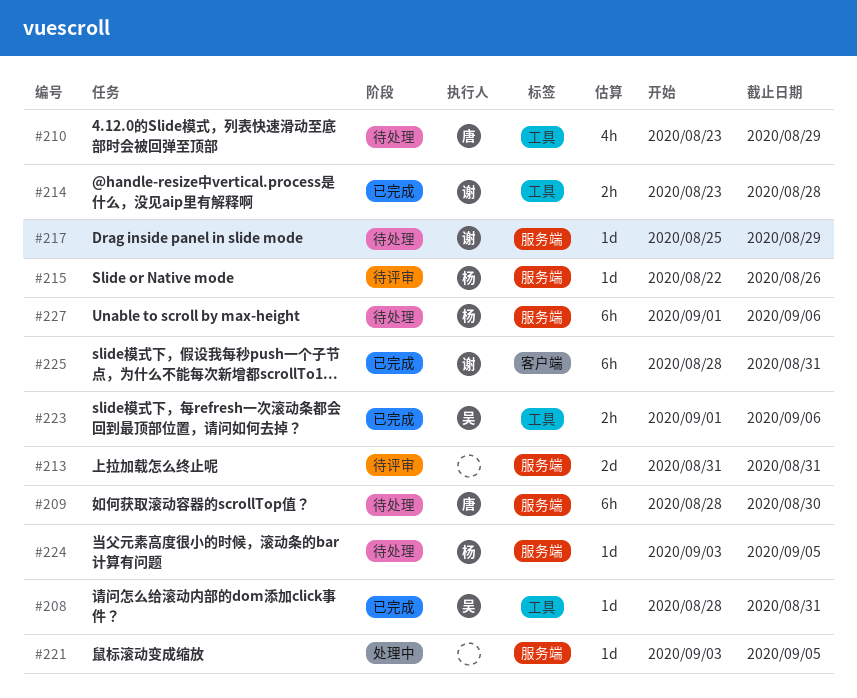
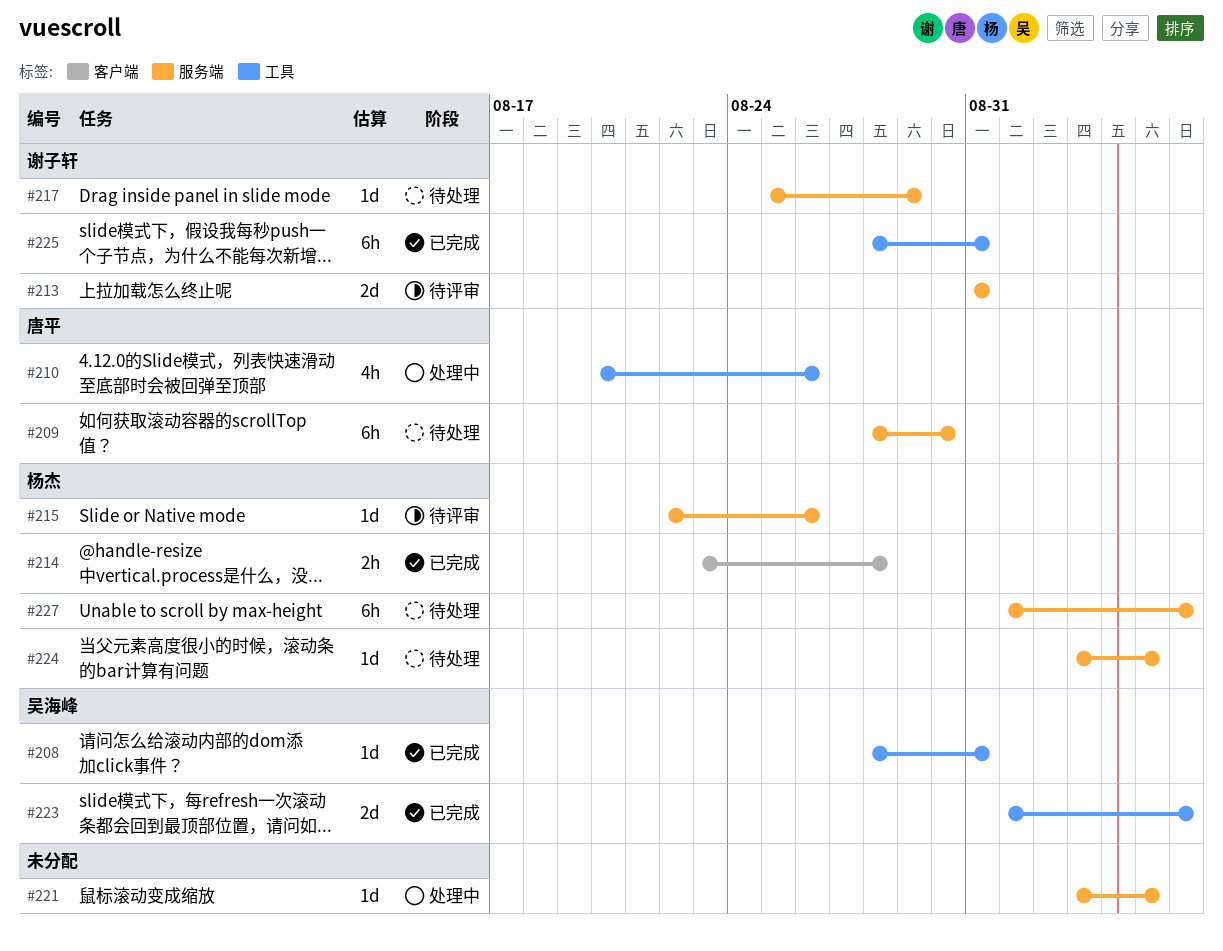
#210, status: 待处理 -> 处理中
#210, start: Aug 23 -> Aug 20
#210, due: Aug 29 -> Aug 26
#213, owner: none -> 谢子轩
#214, owner: 谢子轩 -> 杨杰
#214, label: 工具 -> 客户端
#223, estimate: 2h -> 2d
#225, label: 客户端 -> 工具

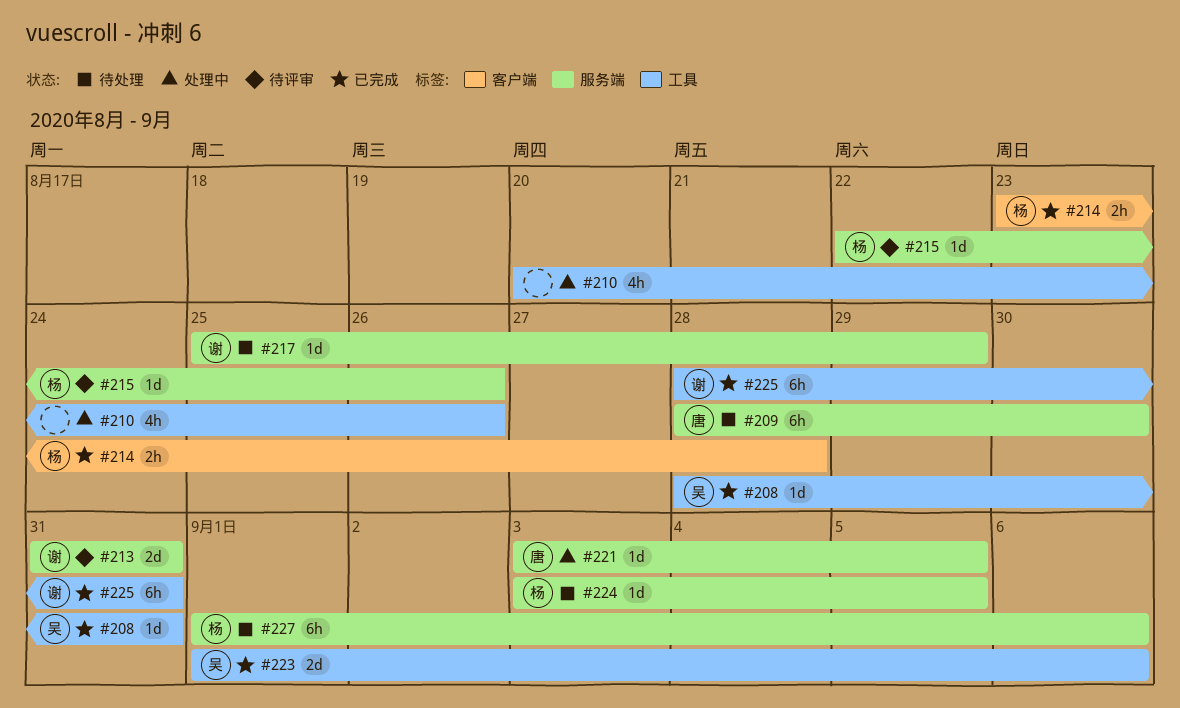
#210, owner: 唐平 -> none
#221, owner: none -> 唐平

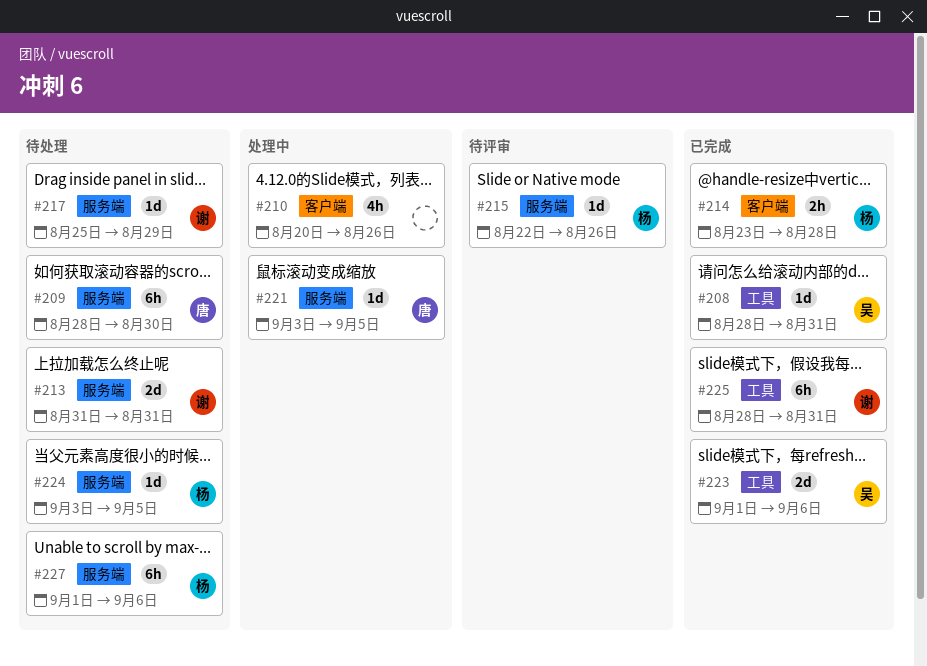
#210, label: 工具 -> 客户端
#213, status: 待评审 -> 待处理

